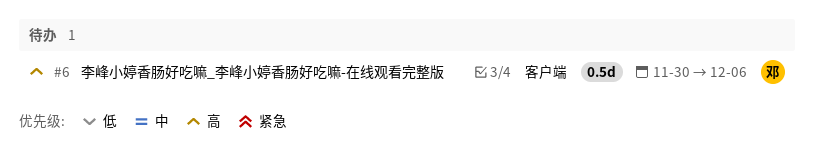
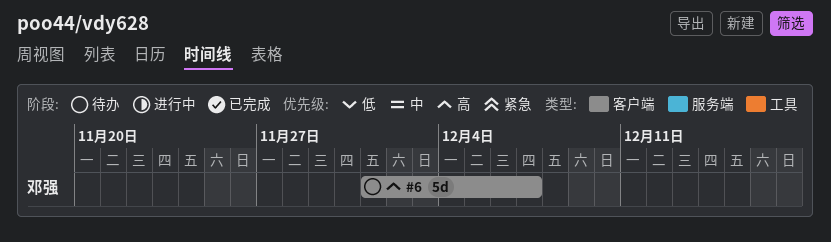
#6, estimate: 0.5d -> 5d
#6, start: Nov 30 -> Dec 1
#6, due: Dec 6 -> Dec 7

